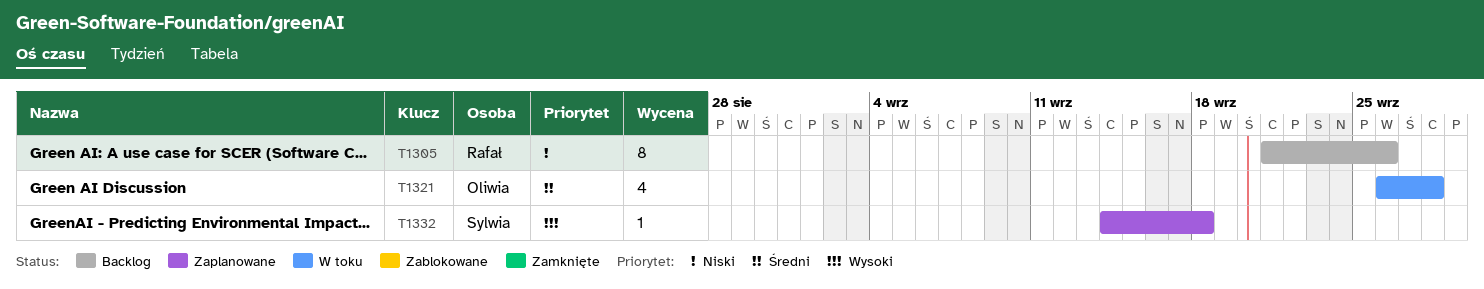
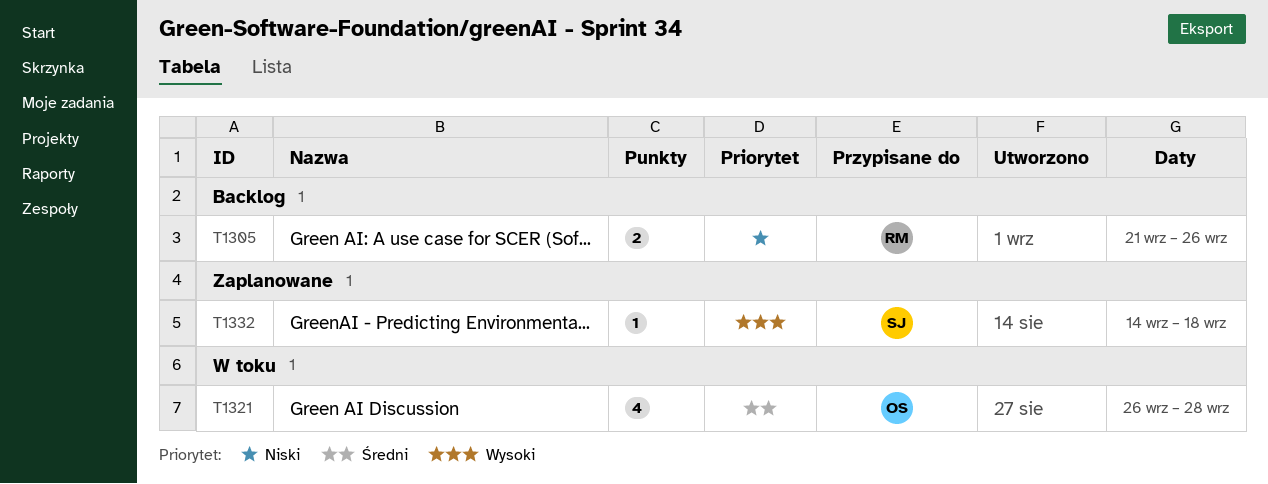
T1305, estimate: 8 -> 2

